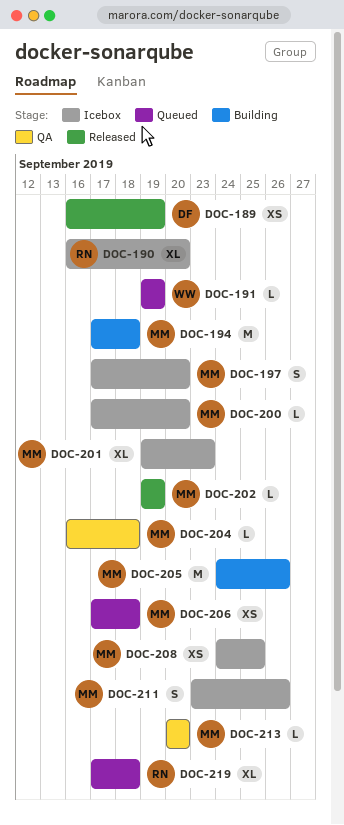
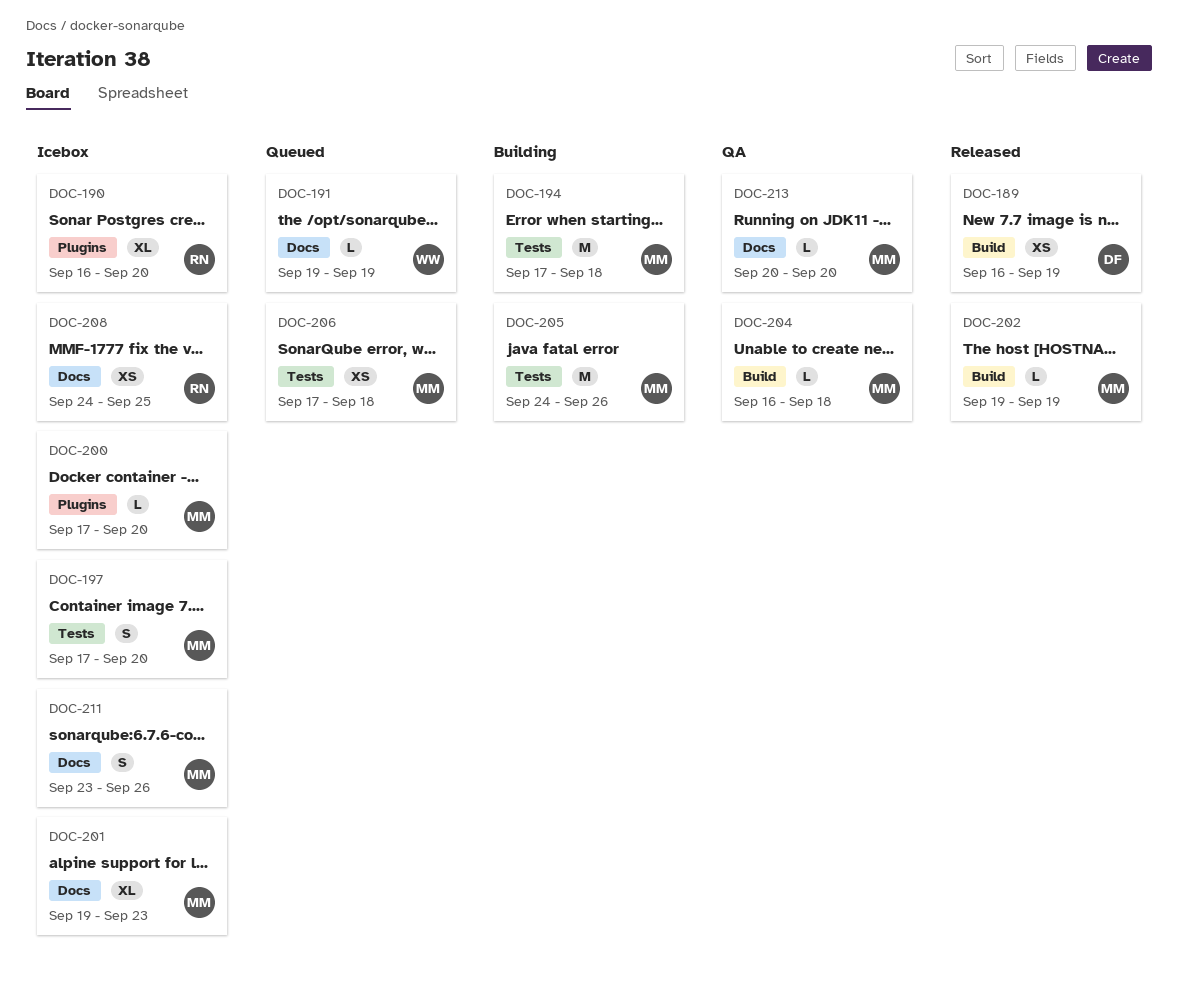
DOC-208, owner: MM -> RN
DOC-219: present -> none

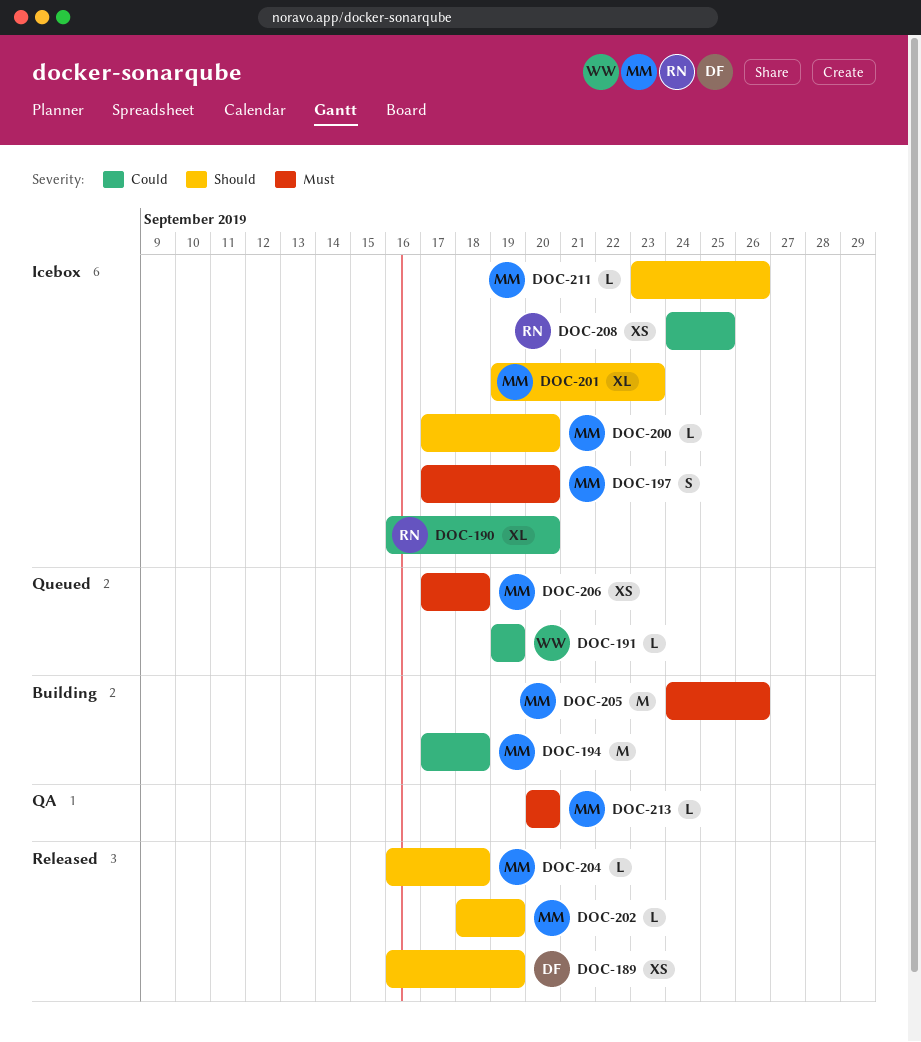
DOC-202, start: Sep 19 -> Sep 18
DOC-204, status: QA -> Released
DOC-211, estimate: S -> L

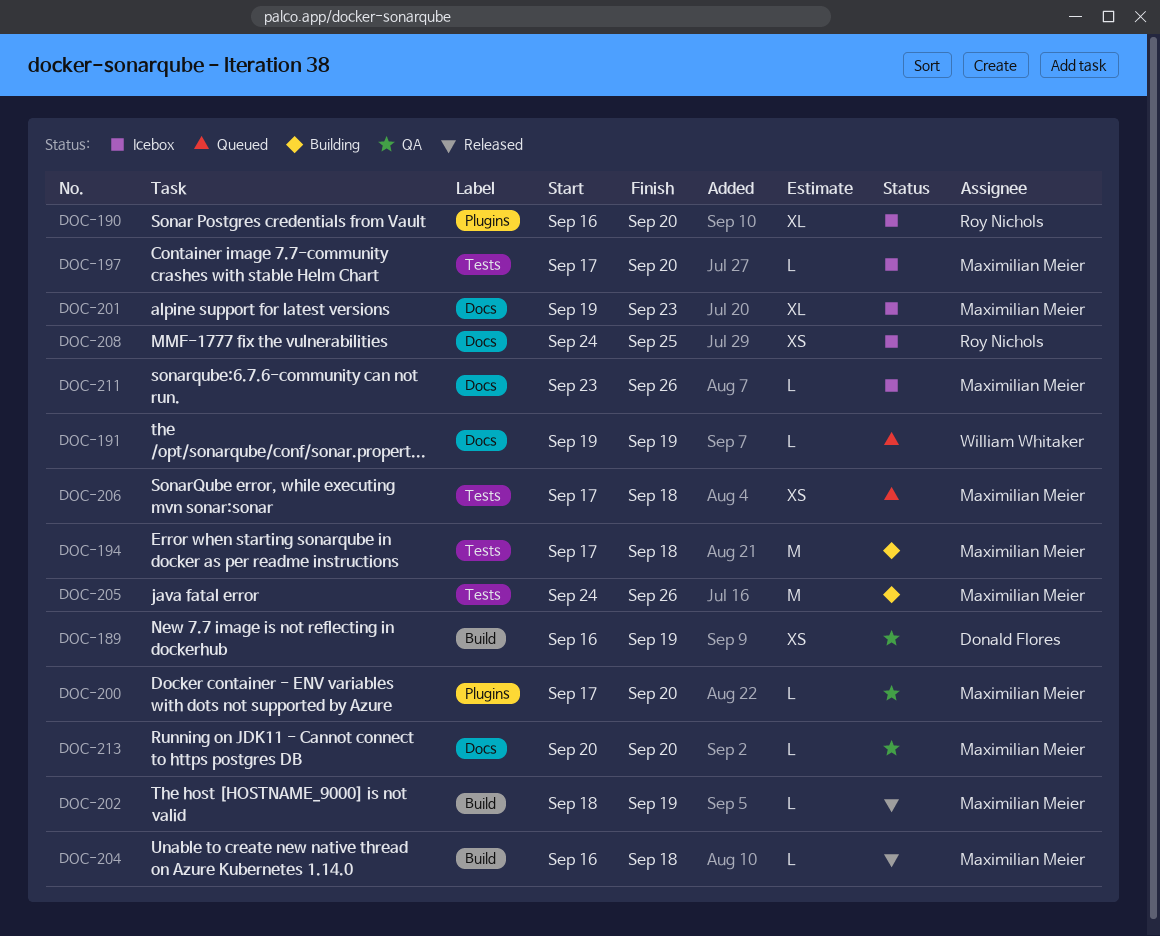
DOC-189, status: Released -> QA
DOC-197, estimate: S -> L
DOC-200, status: Icebox -> QA

